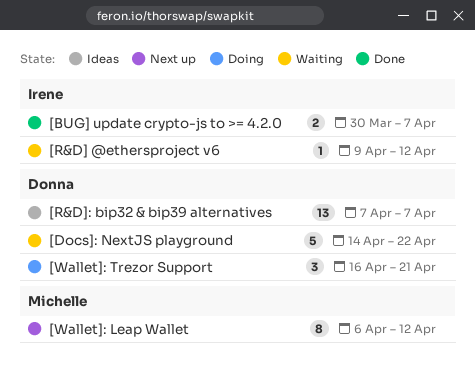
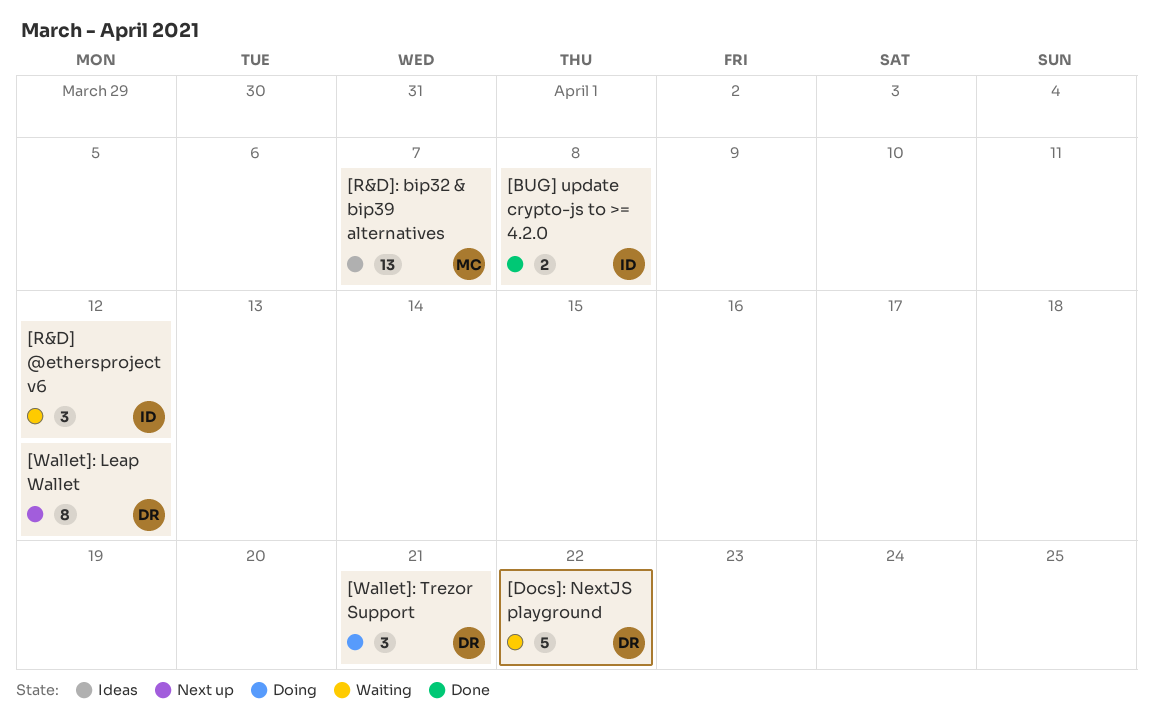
[BUG] update crypto-js to >= 4.2.0, due: Apr 7 -> Apr 8
[R&D] @ethersproject v6, estimate: 1 -> 3
[R&D]: bip32 & bip39 alternatives, owner: Donna -> Michelle
[Wallet]: Leap Wallet, owner: Michelle -> Donna

